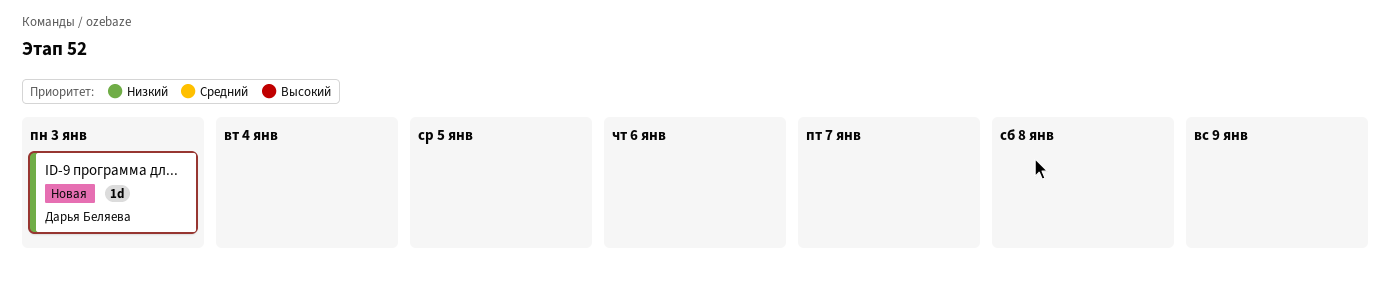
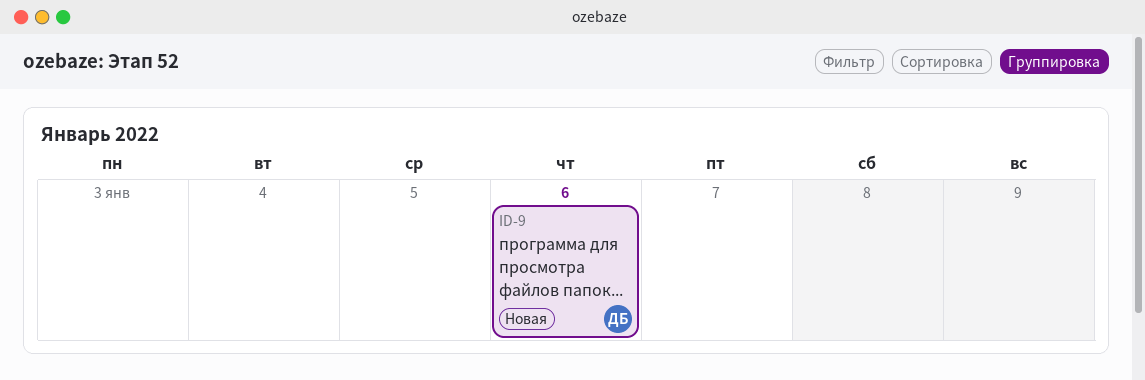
ID-9, due: Jan 3 -> Jan 6

